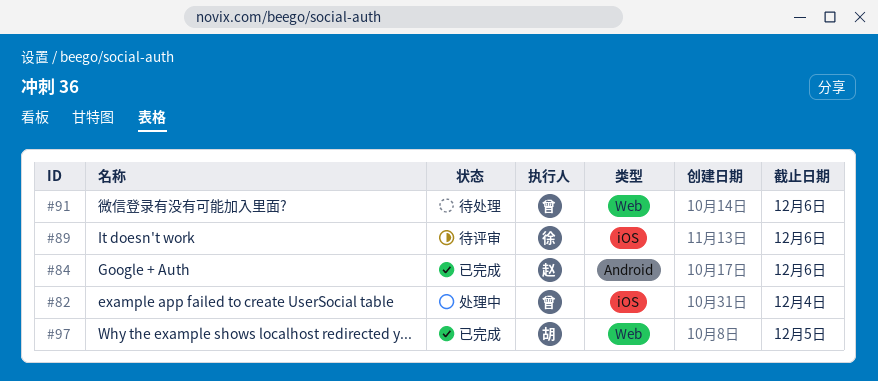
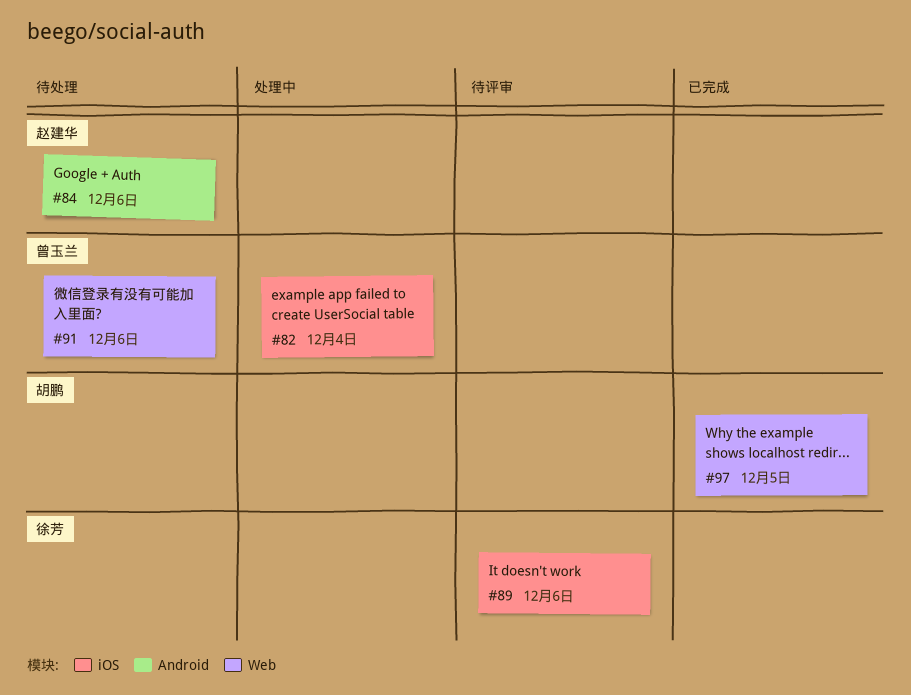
#84, status: 已完成 -> 待处理

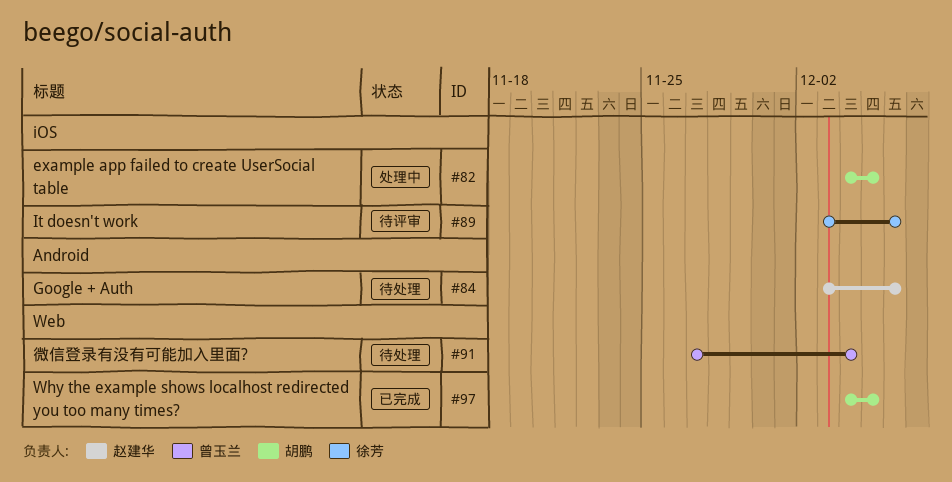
#82, owner: 曾玉兰 -> 胡鹏
#82, due: Dec 4 -> Dec 5
#91, due: Dec 6 -> Dec 4

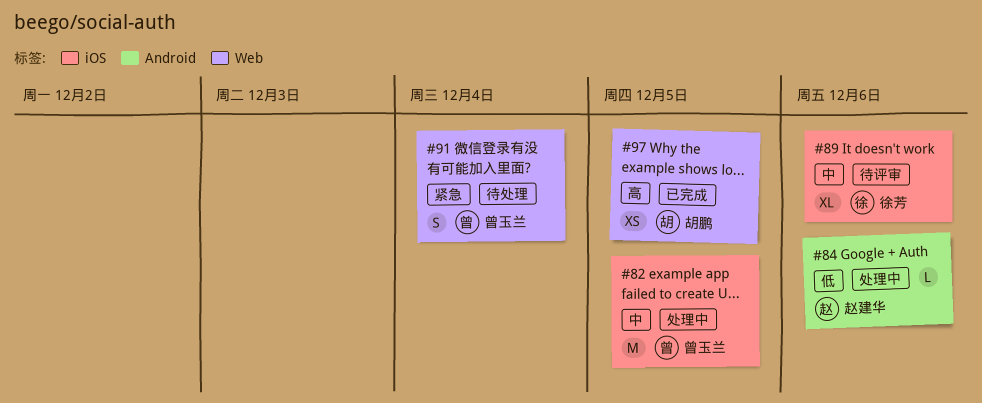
#82, owner: 胡鹏 -> 曾玉兰
#84, status: 待处理 -> 处理中

